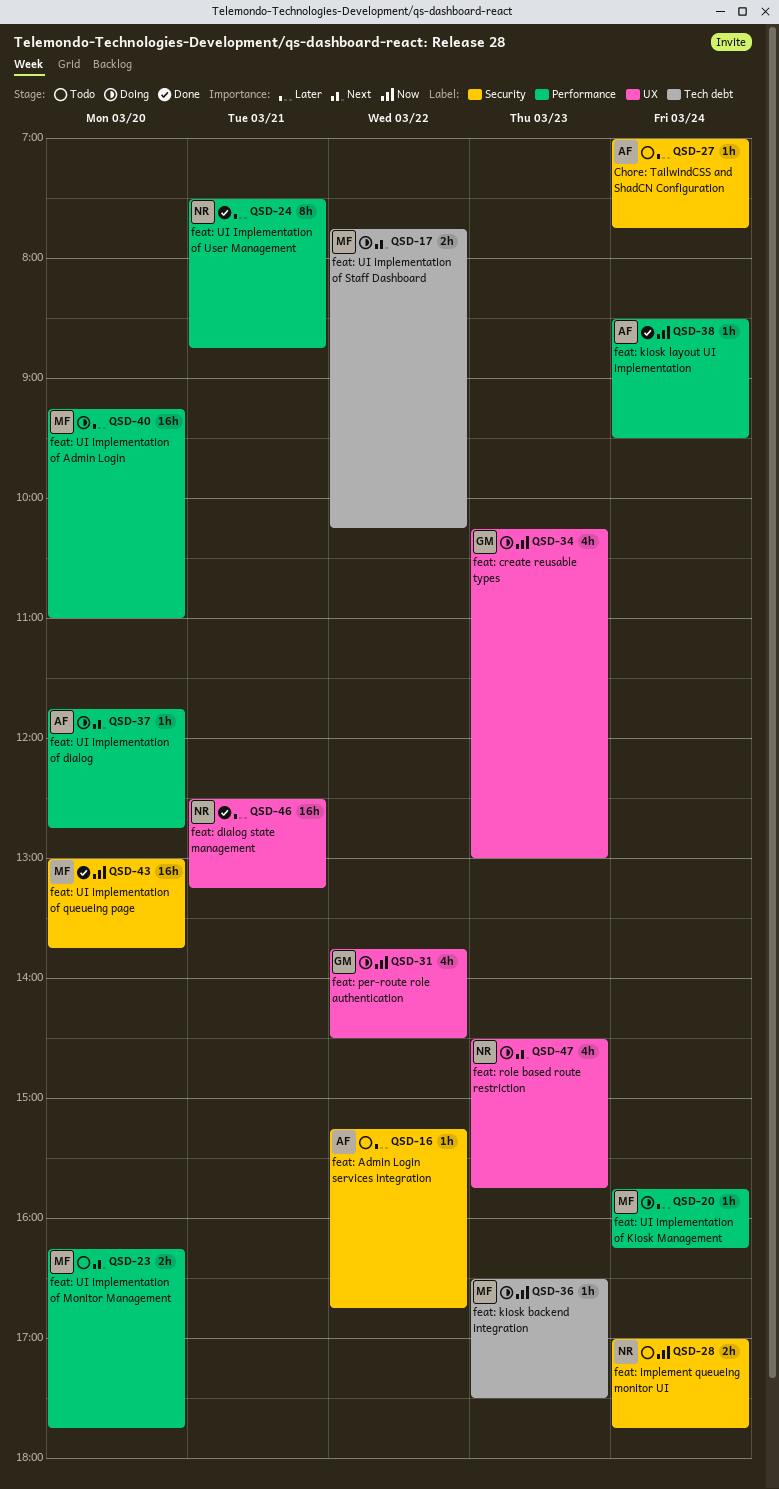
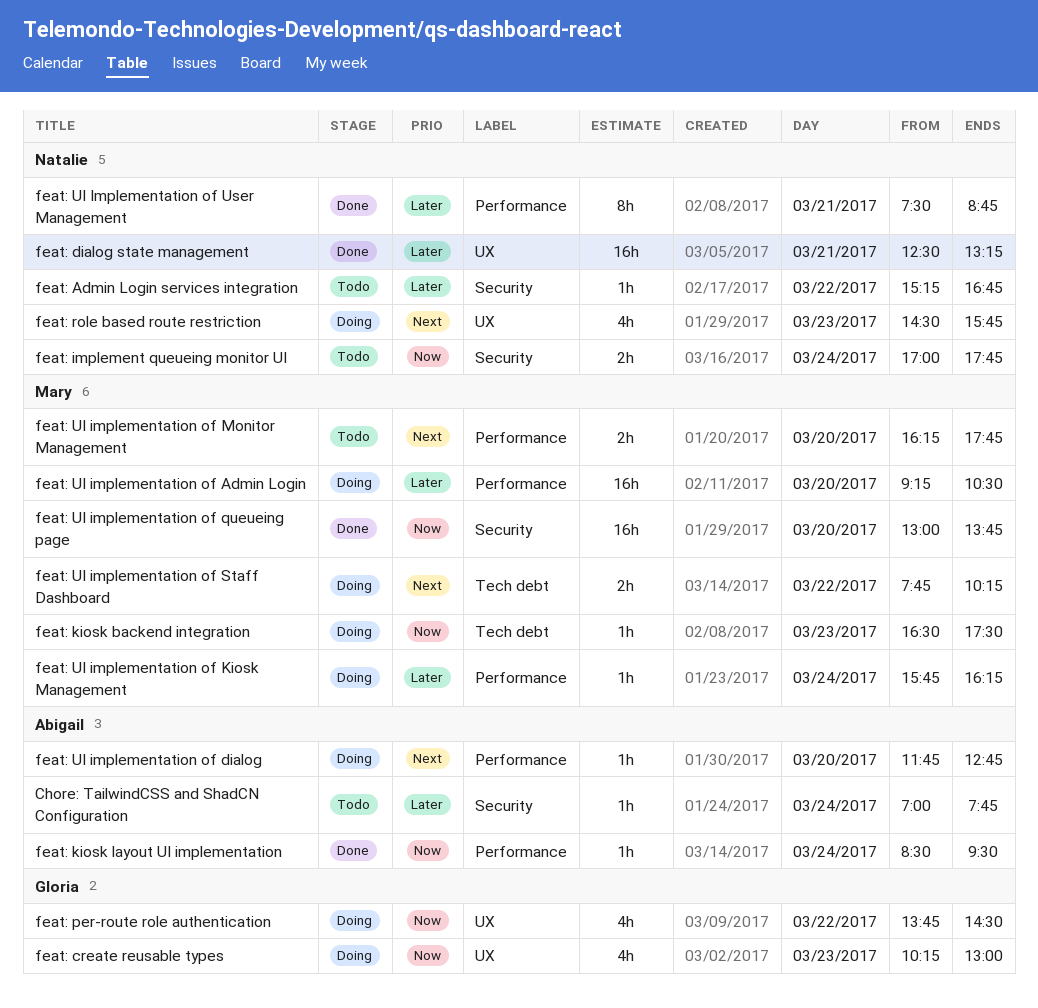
feat: Admin Login services integration, owner: Abigail -> Natalie
feat: UI implementation of Admin Login, ends: 11:00 -> 10:30

